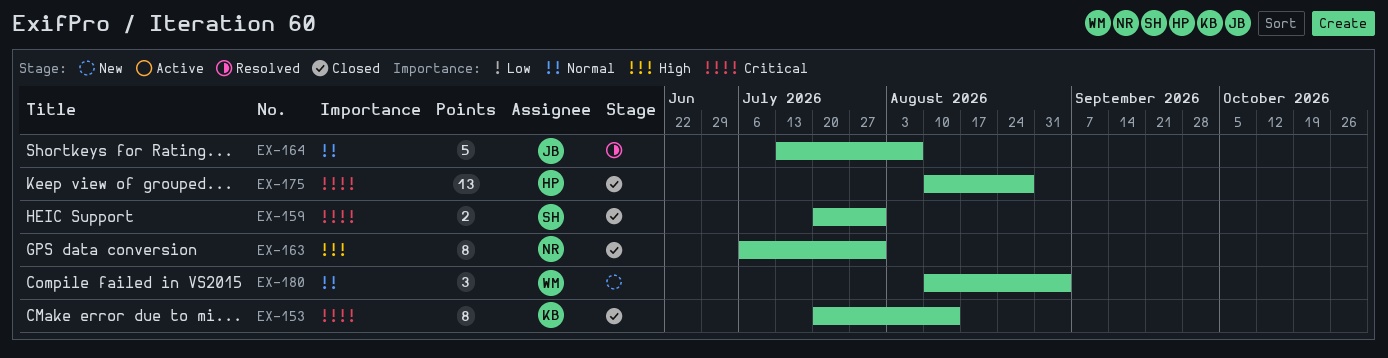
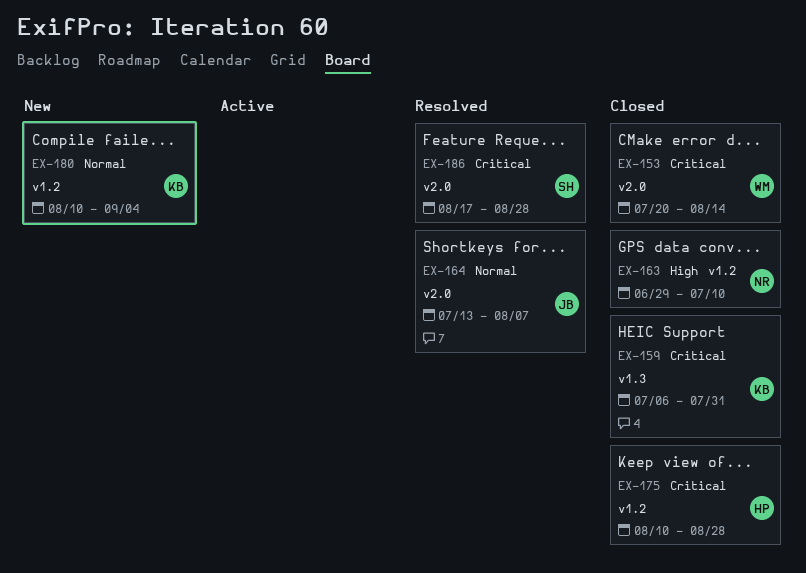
EX-153, owner: KB -> WM
EX-159, owner: SH -> KB
EX-159, start: Jul 20 -> Jul 6
EX-163, start: Jul 6 -> Jun 29
EX-163, due: Jul 31 -> Jul 10
EX-180, owner: WM -> KB
EX-186: none -> present

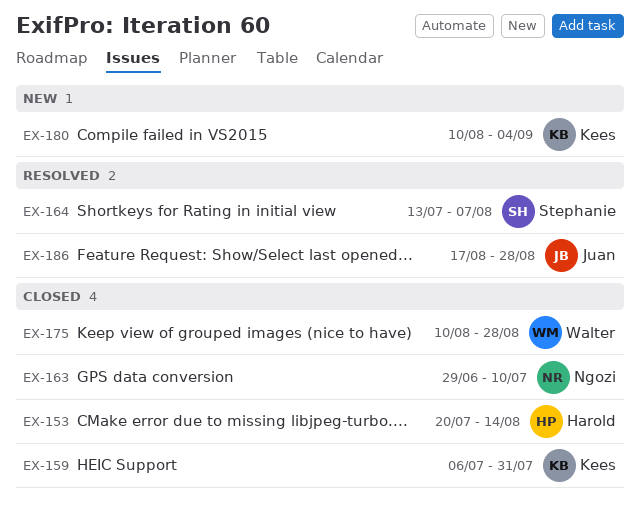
EX-153, owner: Walter -> Harold
EX-164, owner: Juan -> Stephanie
EX-175, owner: Harold -> Walter
EX-186, owner: Stephanie -> Juan

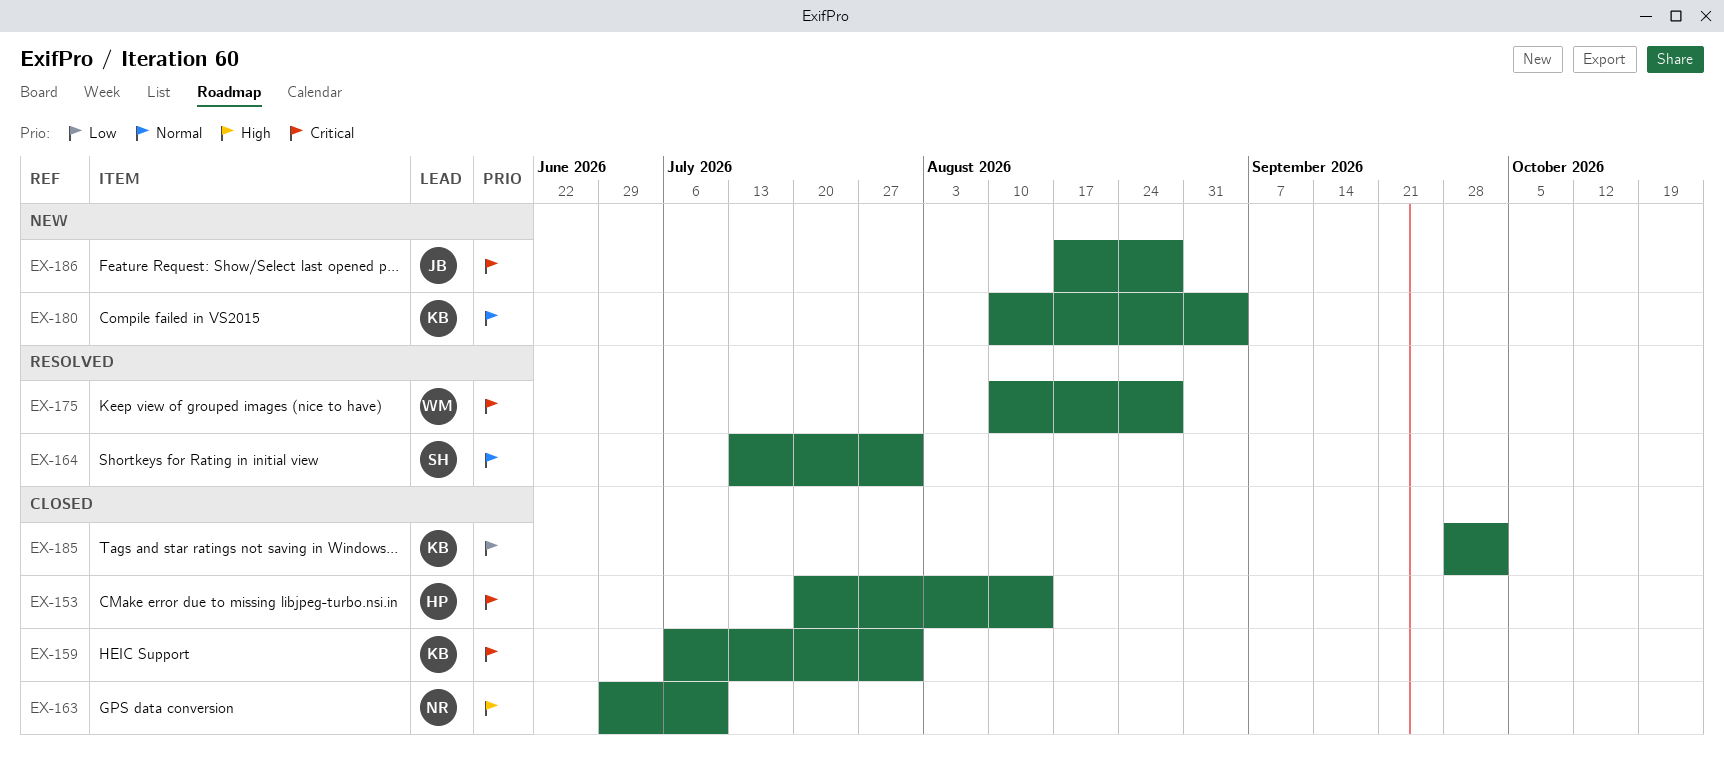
EX-164, due: Aug 7 -> Jul 31
EX-175, status: Closed -> Resolved
EX-185: none -> present
EX-186, status: Resolved -> New

